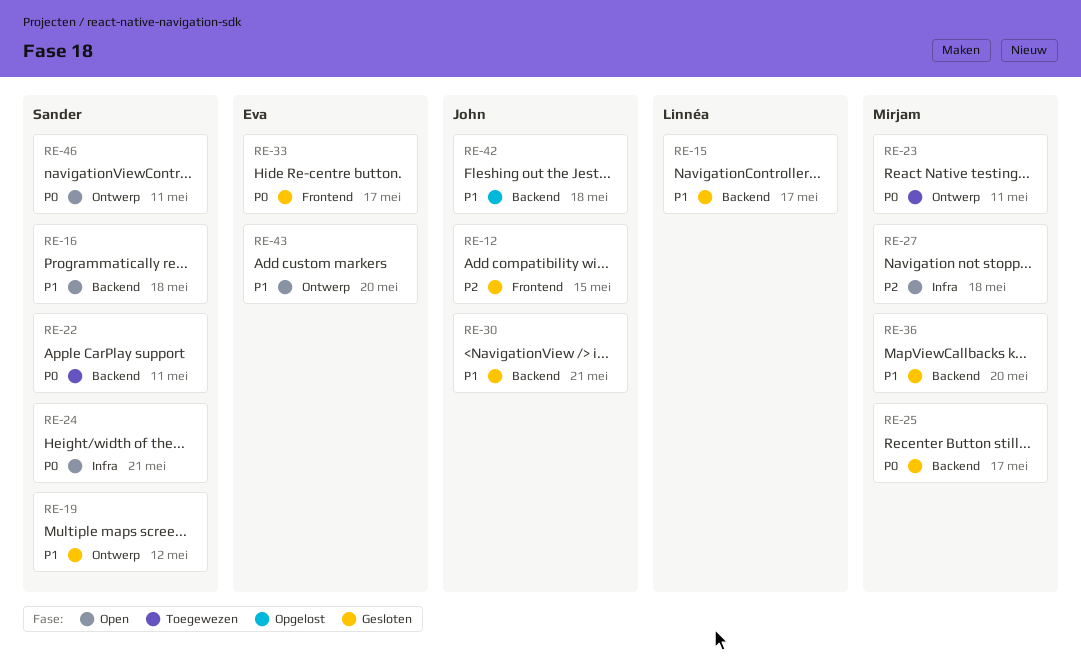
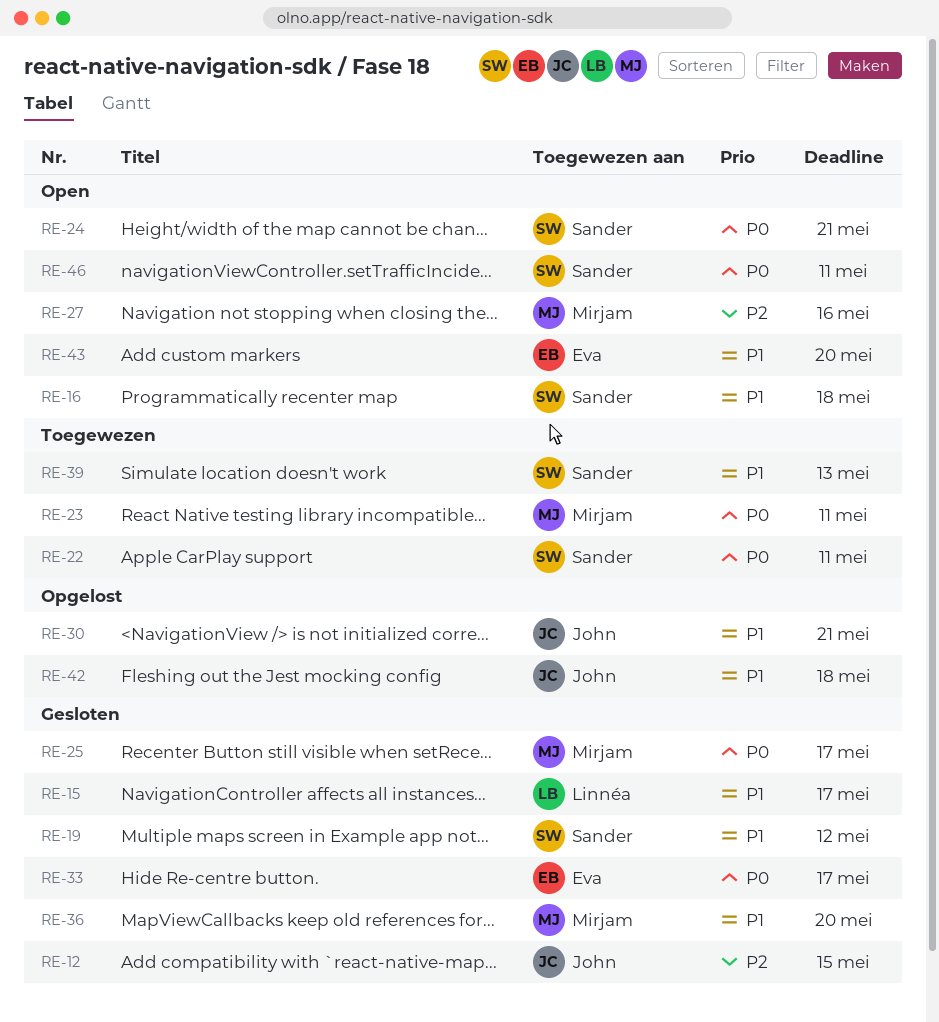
RE-27, due: May 18 -> May 16
RE-30, status: Gesloten -> Opgelost
RE-39: none -> present

